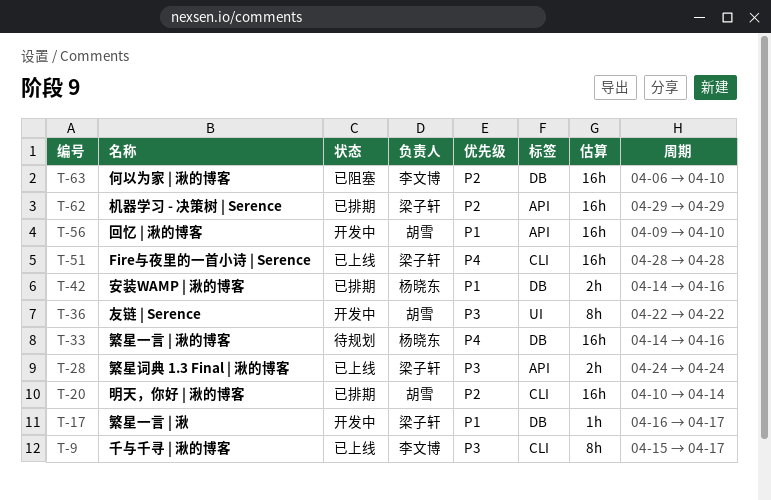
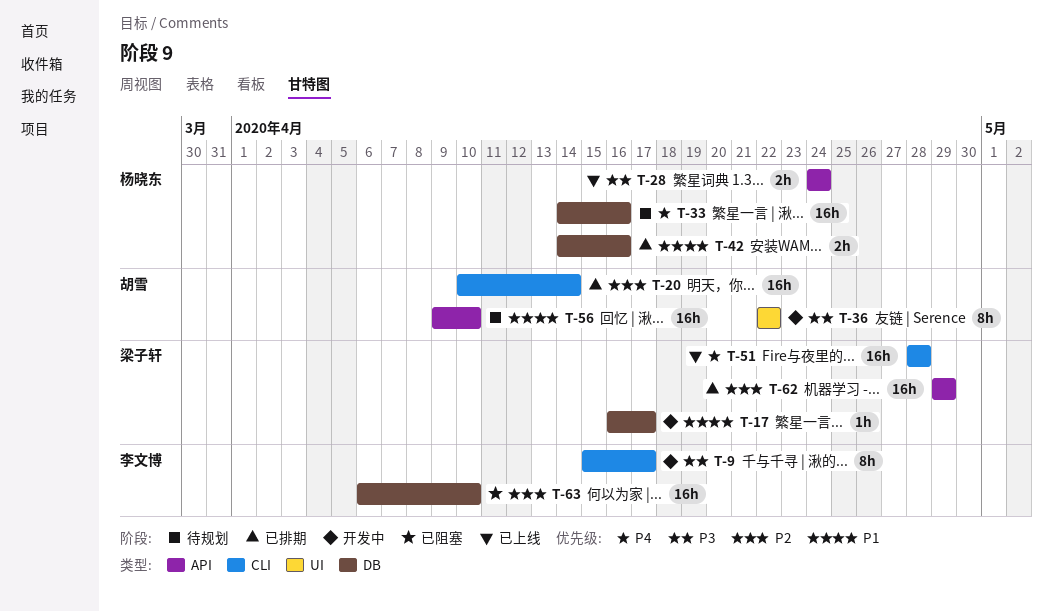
T-9, status: 已上线 -> 开发中
T-28, owner: 梁子轩 -> 杨晓东
T-56, status: 开发中 -> 待规划

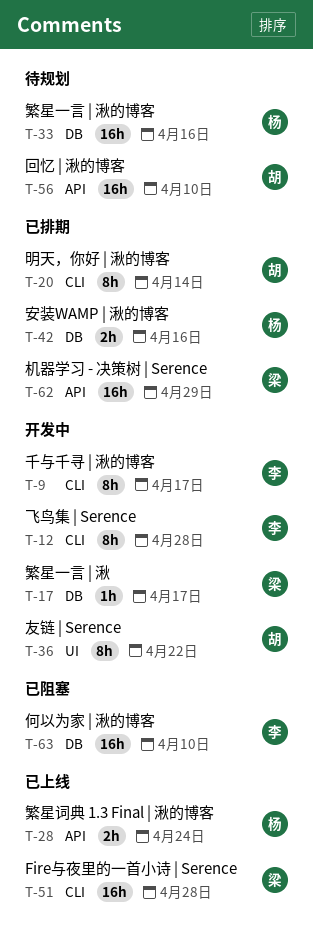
T-12: none -> present
T-20, estimate: 16h -> 8h

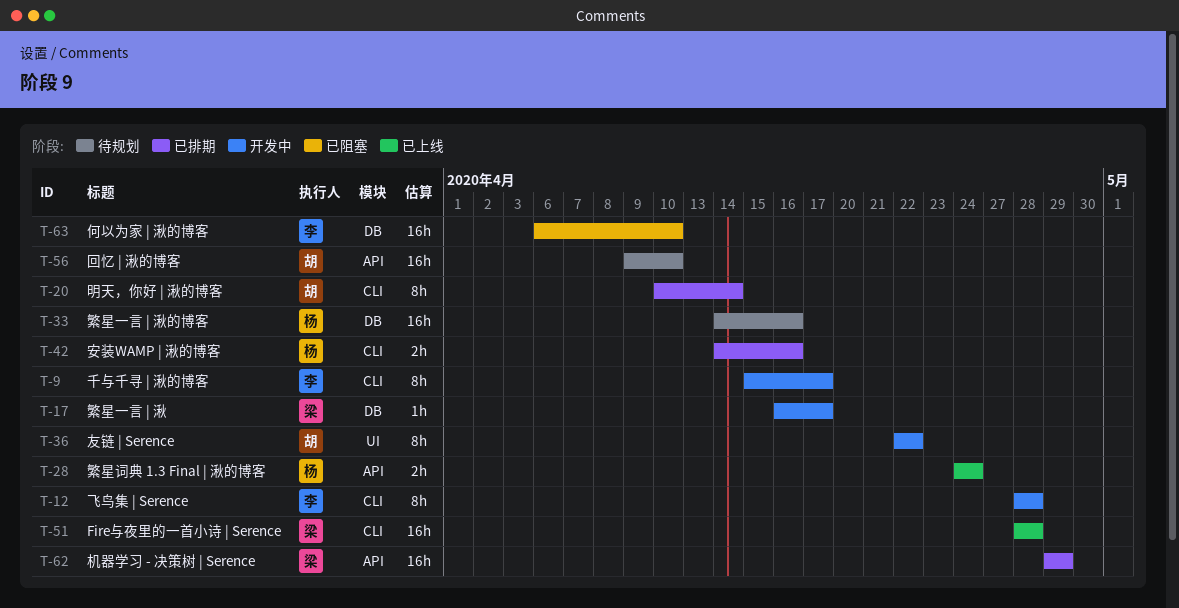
T-42, label: DB -> CLI

